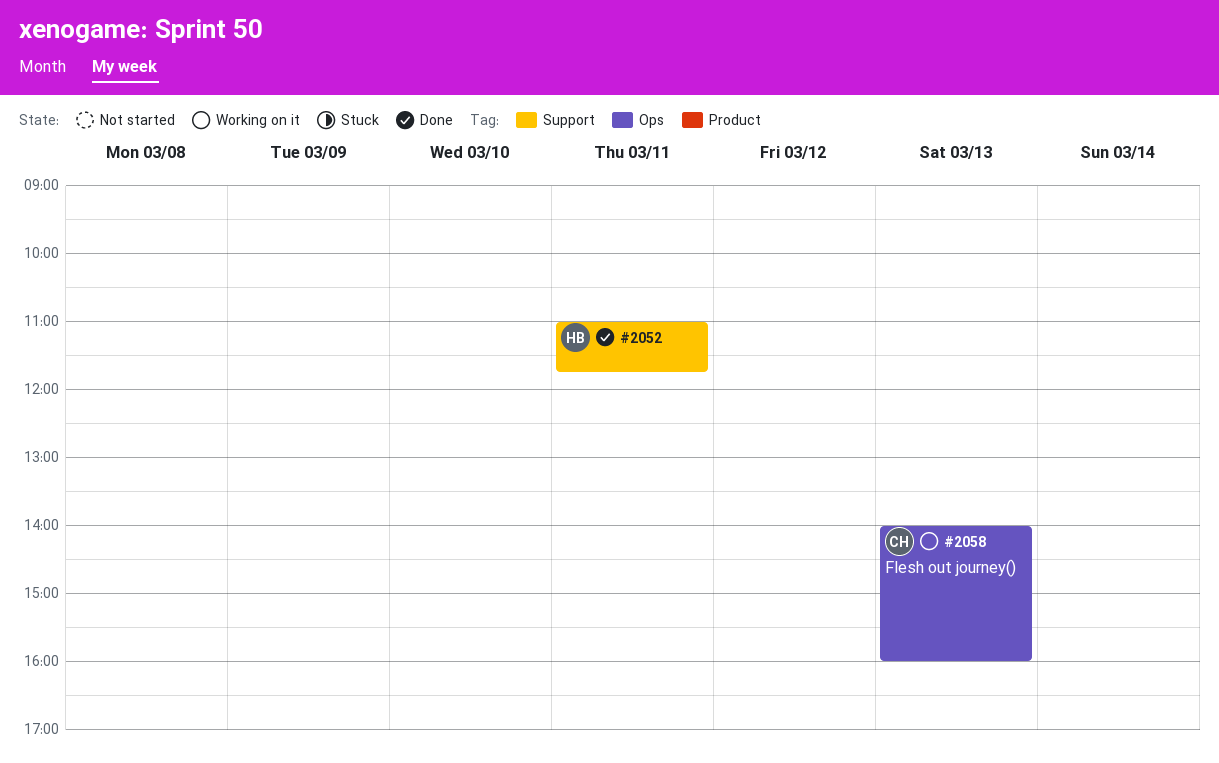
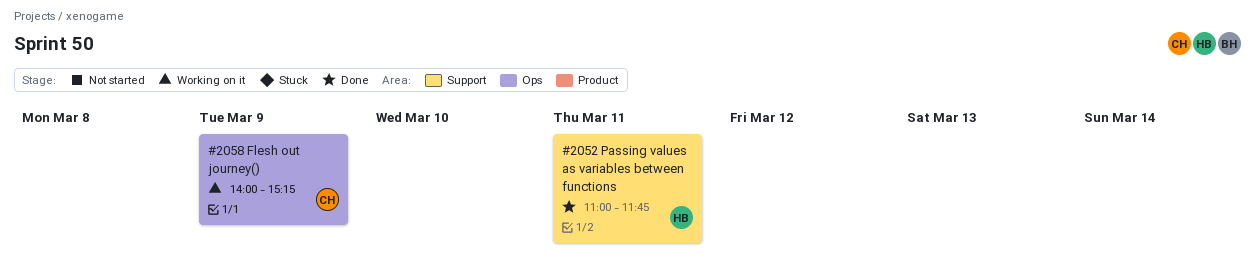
#2058, day: Mar 13 -> Mar 9
#2058, ends: 16:00 -> 15:15

